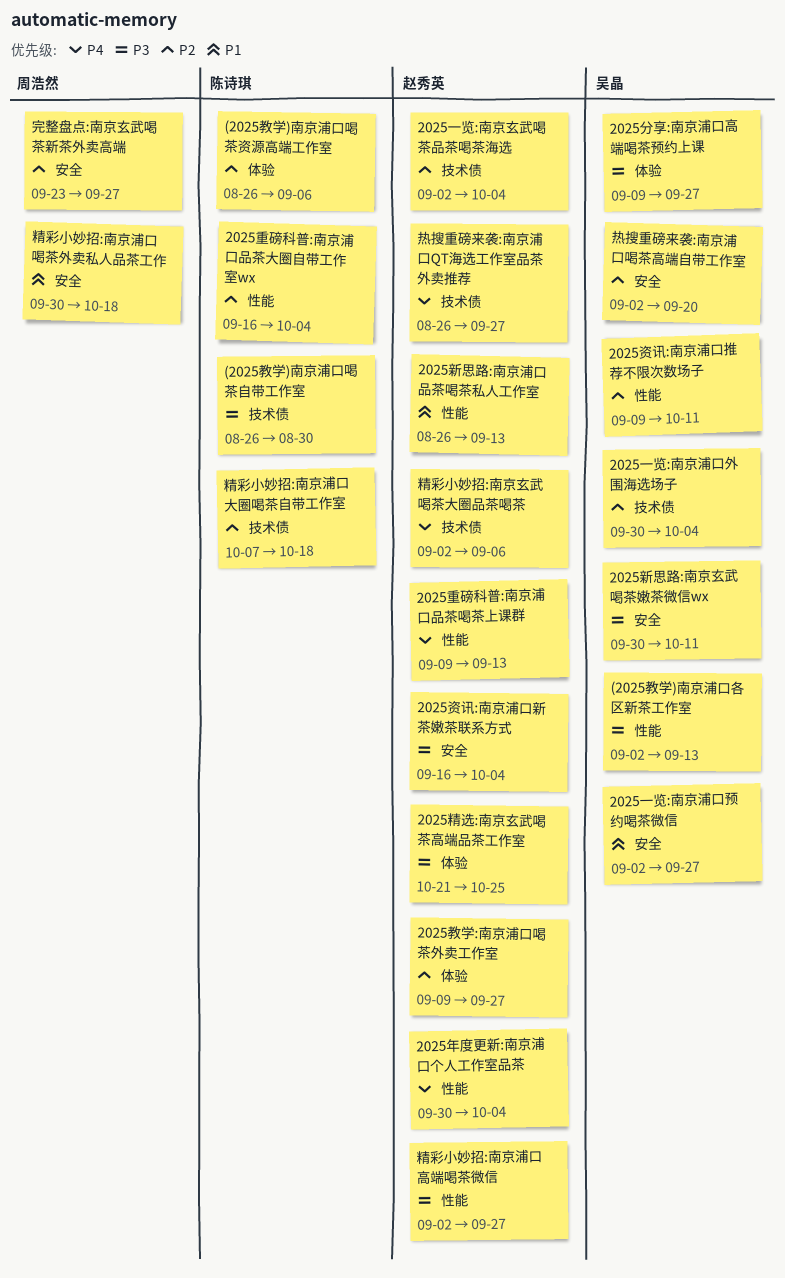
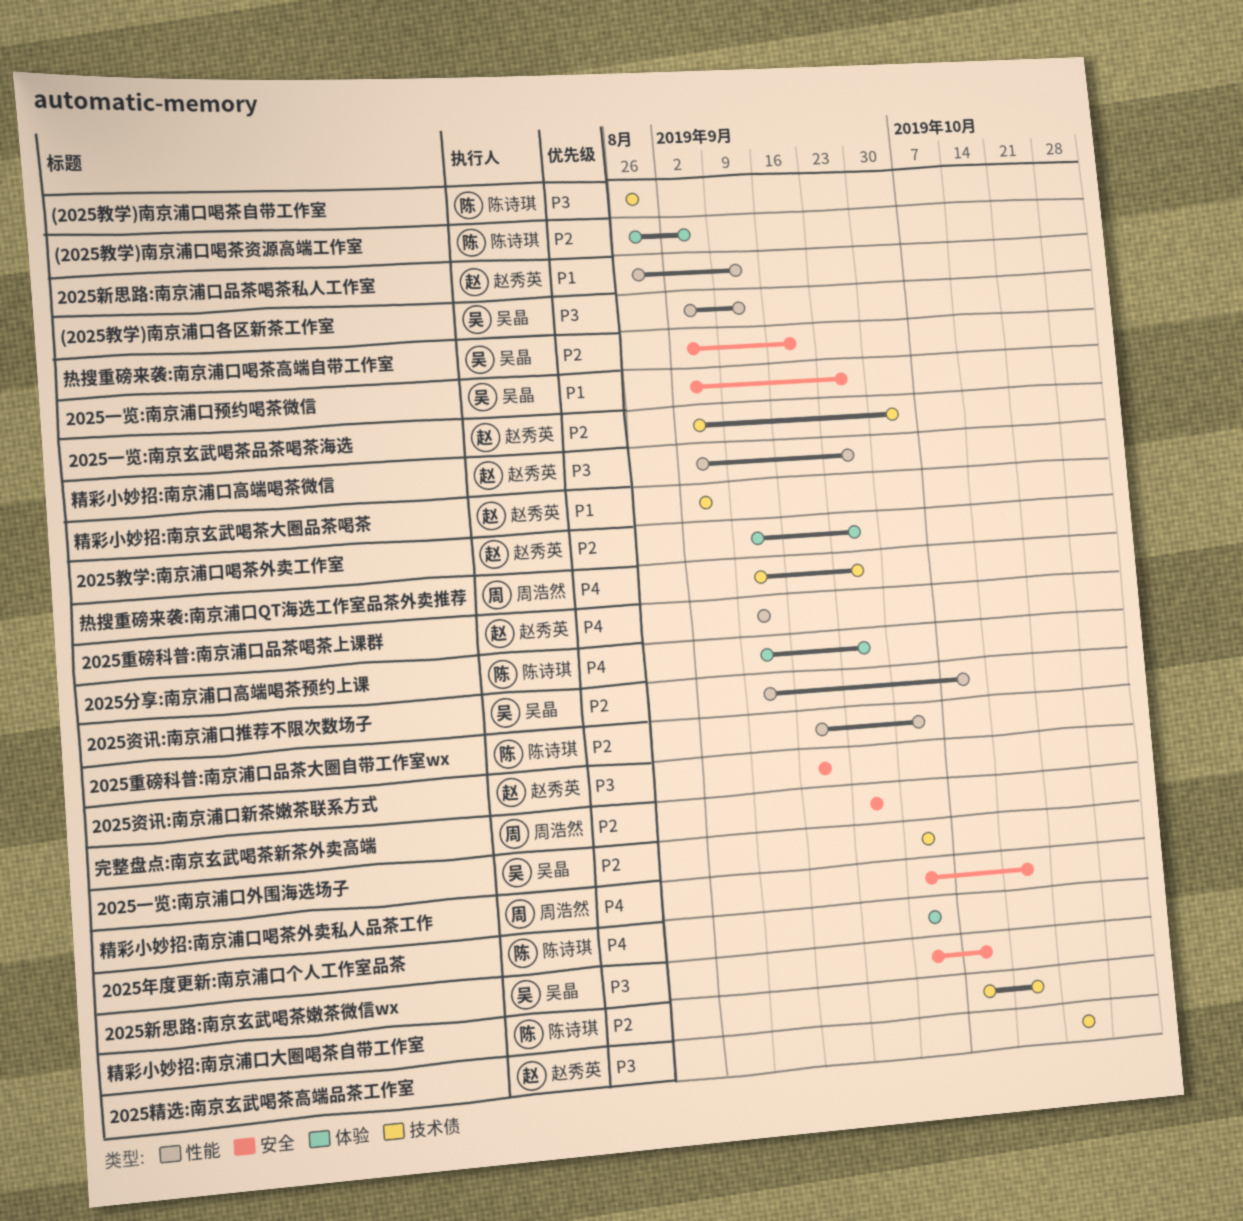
2025分享:南京浦口高端喝茶预约上课, owner: 吴晶 -> 陈诗琪
2025分享:南京浦口高端喝茶预约上课, priority: P3 -> P4
2025年度更新:南京浦口个人工作室品茶, owner: 赵秀英 -> 陈诗琪
2025年度更新:南京浦口个人工作室品茶, label: 性能 -> 体验
2025精选:南京玄武喝茶高端品茶工作室, label: 体验 -> 技术债
2025资讯:南京浦口新茶嫩茶联系方式, due: Oct 4 -> Sep 20
热搜重磅来袭:南京浦口QT海选工作室品茶外卖推荐, owner: 赵秀英 -> 周浩然
热搜重磅来袭:南京浦口QT海选工作室品茶外卖推荐, start: Aug 26 -> Sep 9
精彩小妙招:南京浦口喝茶外卖私人品茶工作, priority: P1 -> P4
精彩小妙招:南京玄武喝茶大圈品茶喝茶, priority: P4 -> P1

